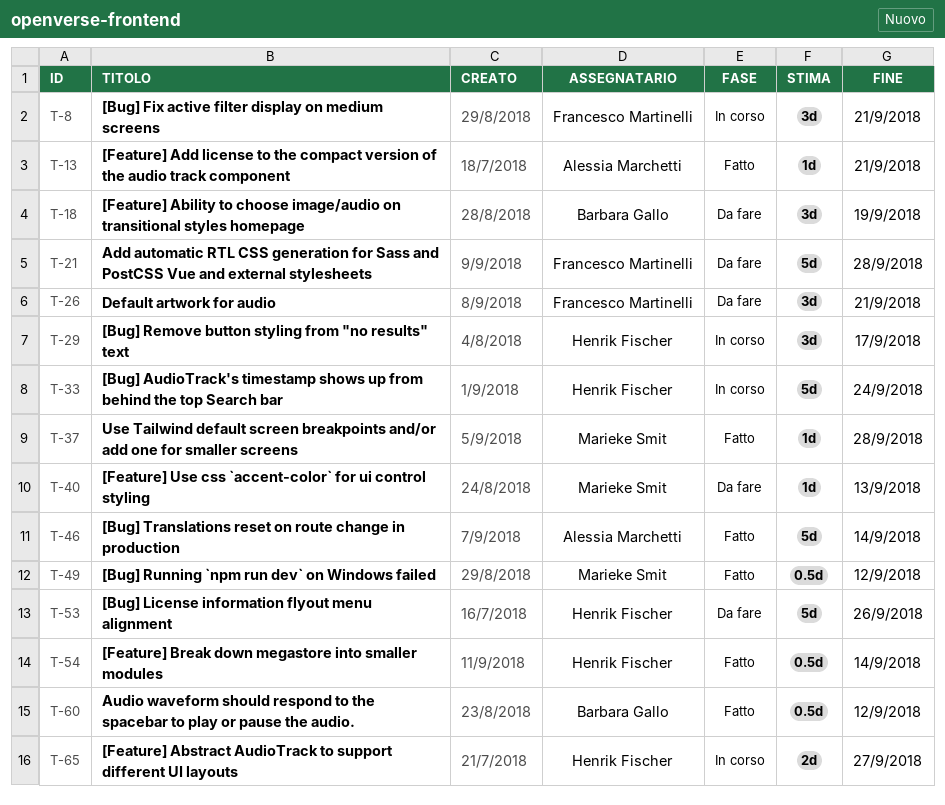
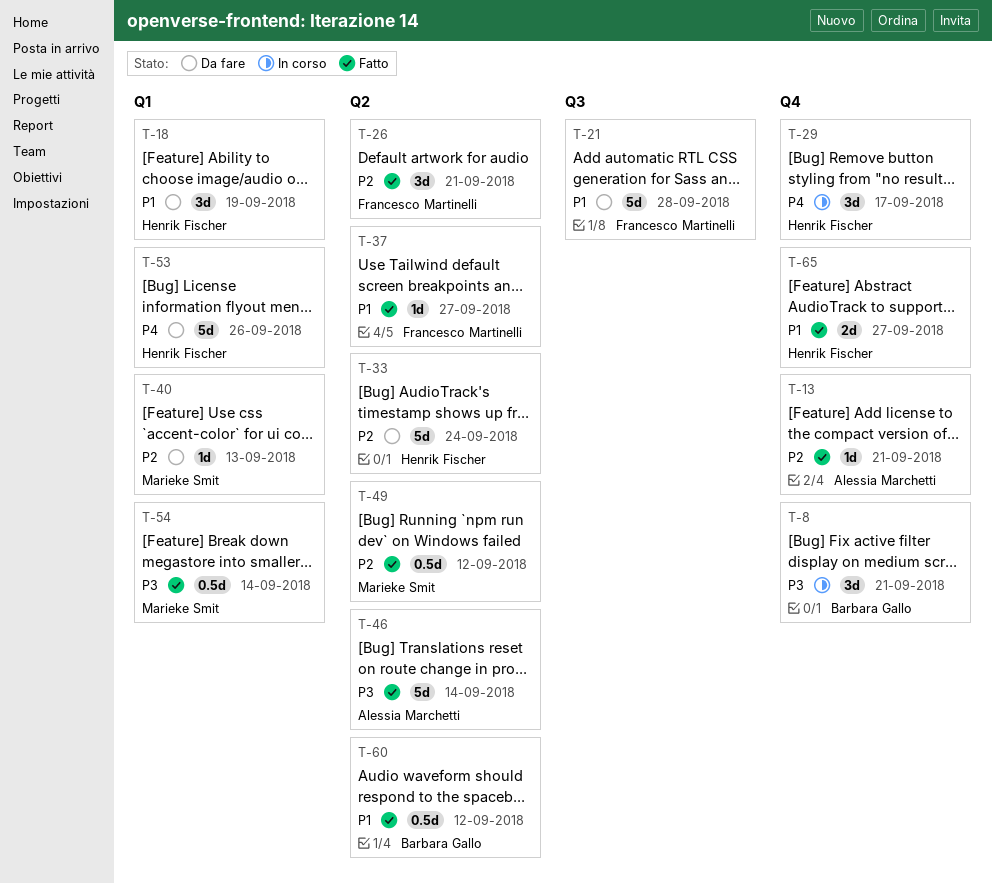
T-8, owner: Francesco Martinelli -> Barbara Gallo
T-18, owner: Barbara Gallo -> Henrik Fischer
T-26, status: Da fare -> Fatto
T-33, status: In corso -> Da fare
T-37, owner: Marieke Smit -> Francesco Martinelli
T-37, due: Sep 28 -> Sep 27
T-54, owner: Henrik Fischer -> Marieke Smit
T-65, status: In corso -> Fatto

